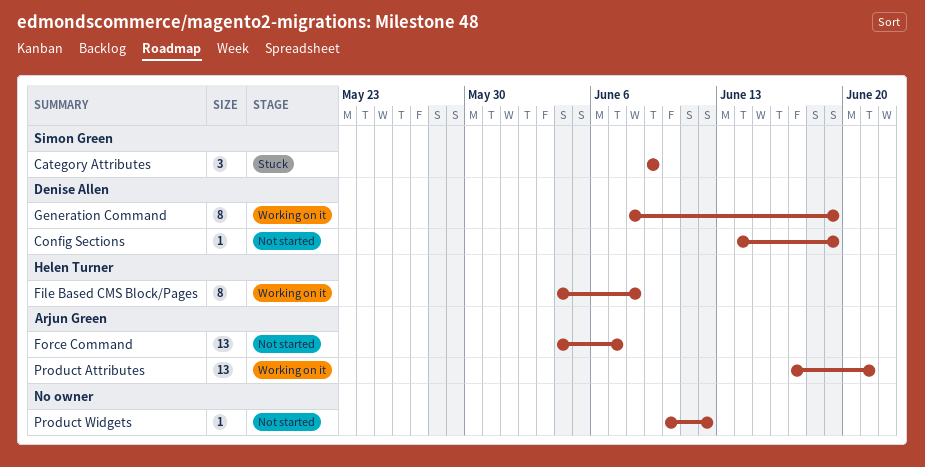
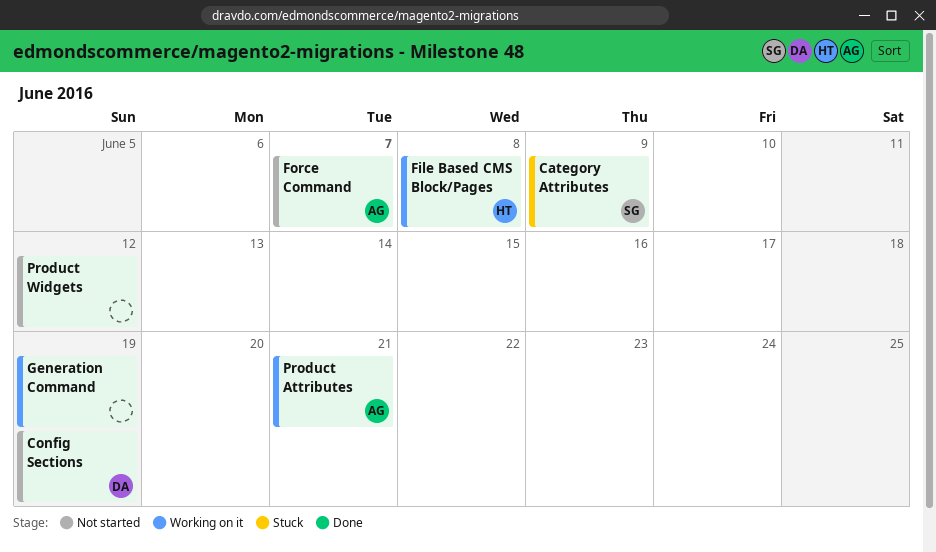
Generation Command, owner: Denise Allen -> none

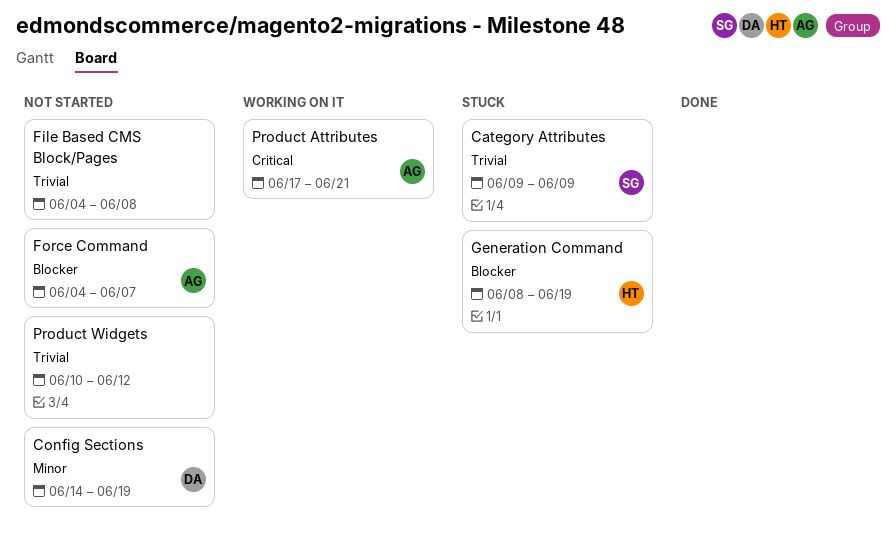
File Based CMS Block/Pages, status: Working on it -> Not started
File Based CMS Block/Pages, owner: HT -> none
Generation Command, status: Working on it -> Stuck
Generation Command, owner: none -> HT

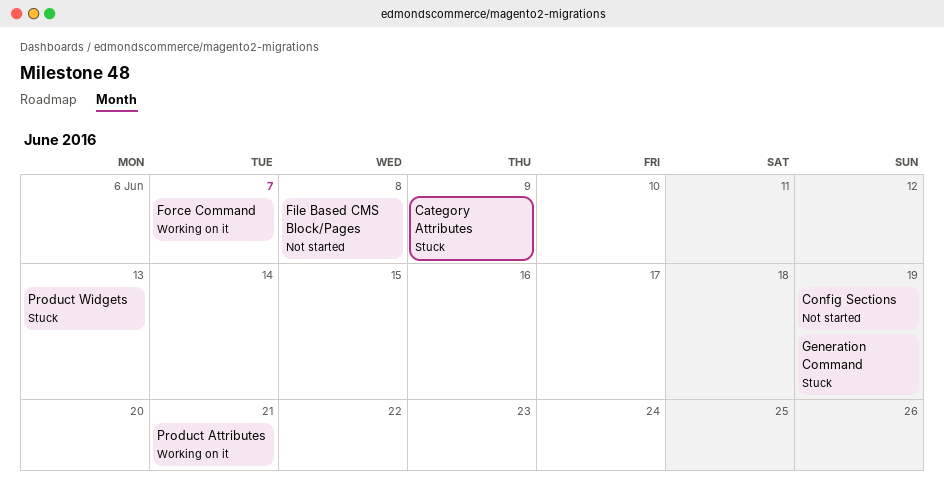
Force Command, status: Not started -> Working on it
Product Widgets, status: Not started -> Stuck
Product Widgets, due: Jun 12 -> Jun 13

